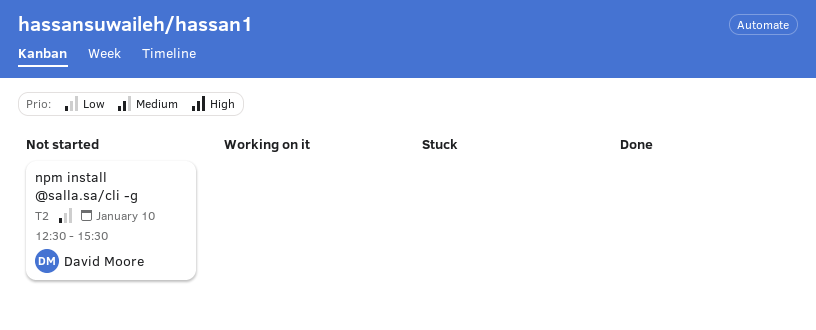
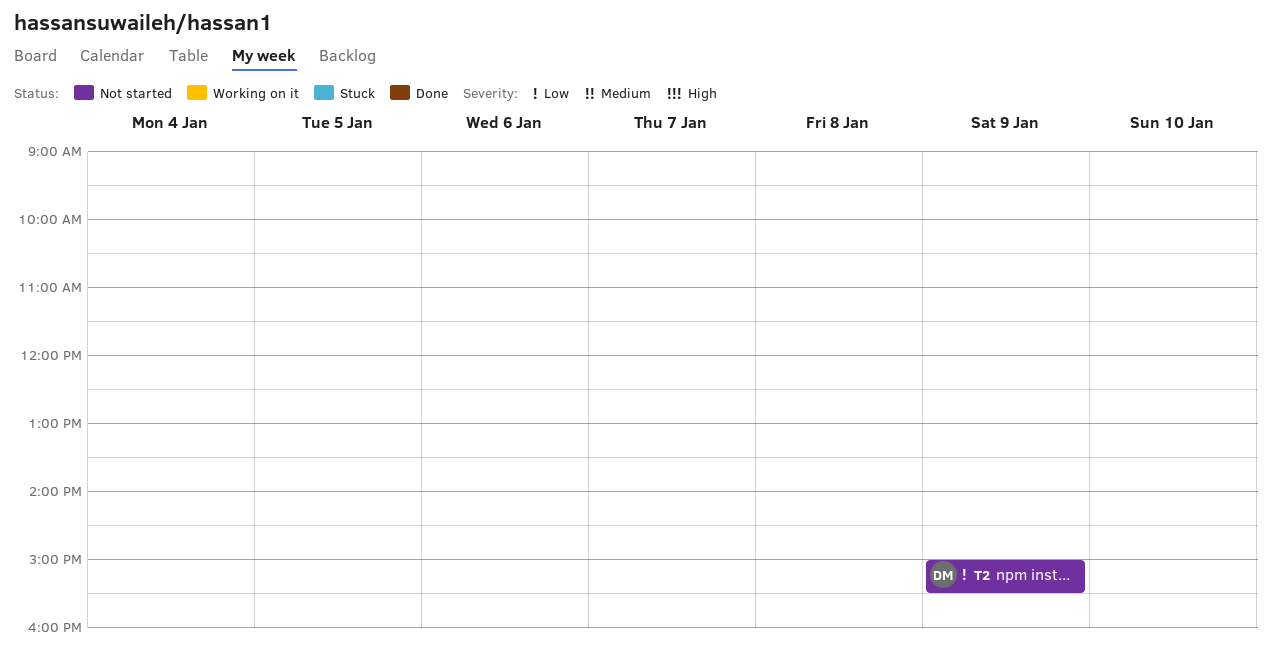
T2, day: Jan 10 -> Jan 9
T2, begins: 12:30 -> 15:00

